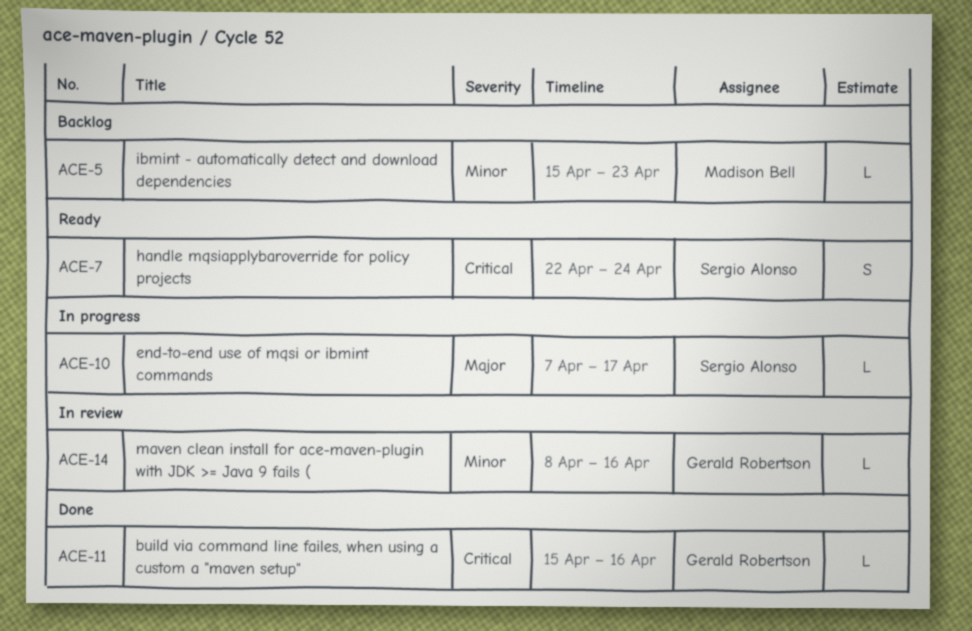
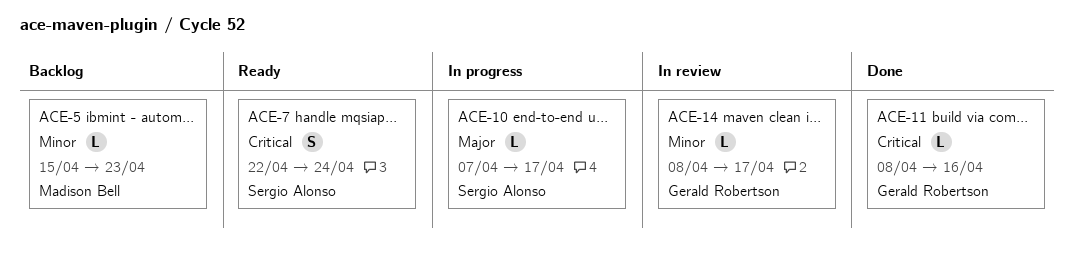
ACE-11, start: Apr 15 -> Apr 8
ACE-14, due: Apr 16 -> Apr 17

